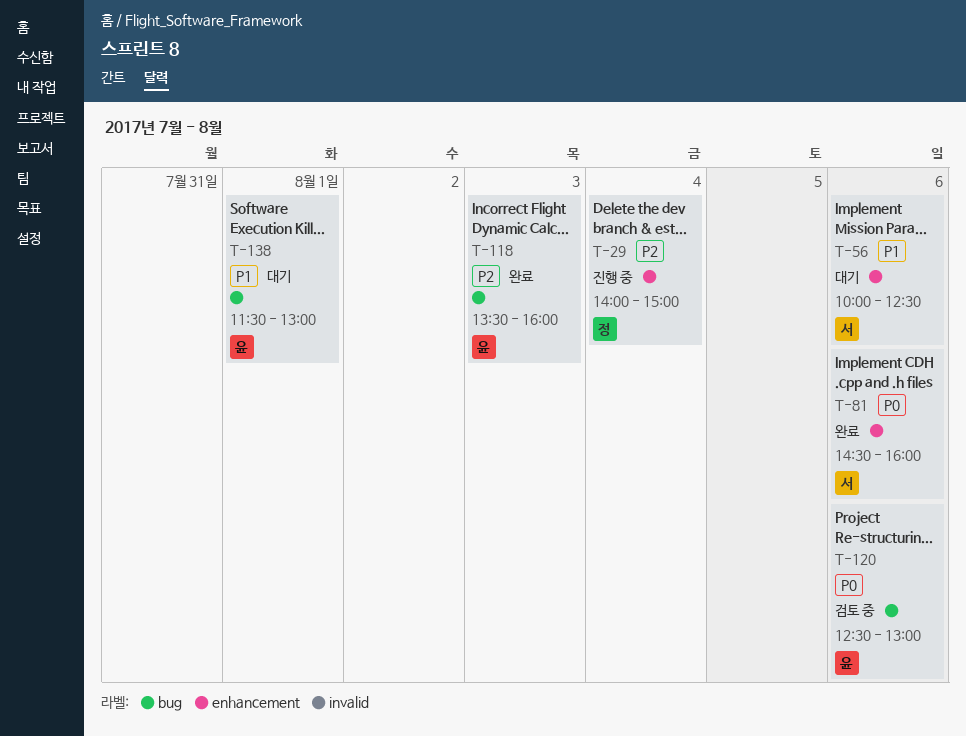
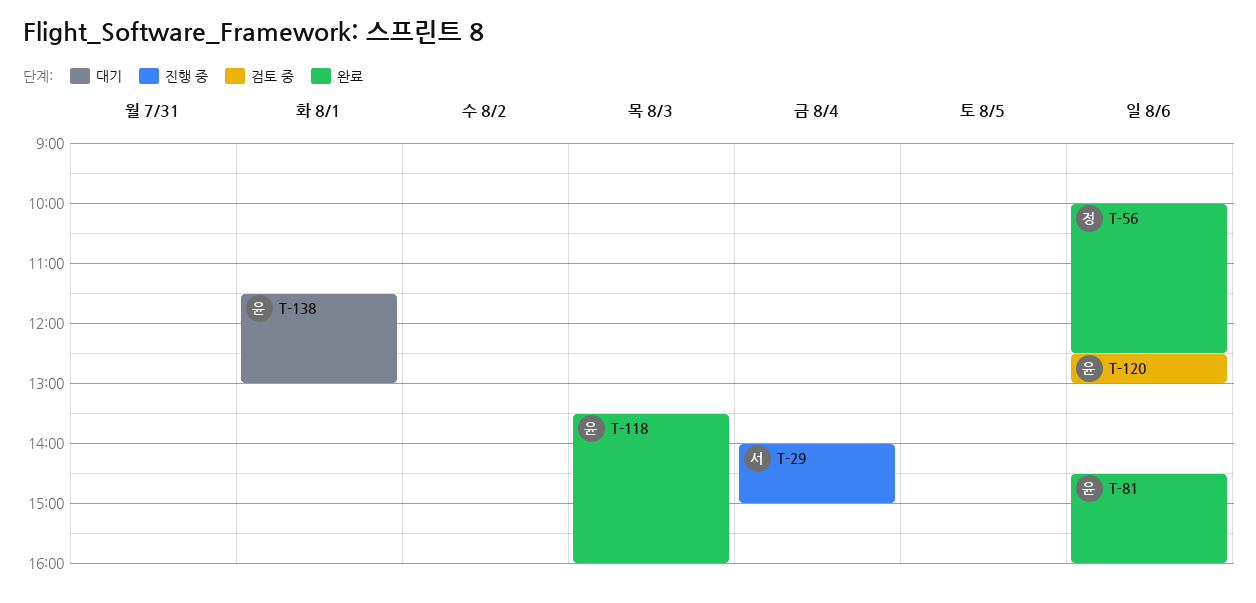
T-29, owner: 정 -> 서
T-56, status: 대기 -> 완료
T-56, owner: 서 -> 정
T-81, owner: 서 -> 윤

